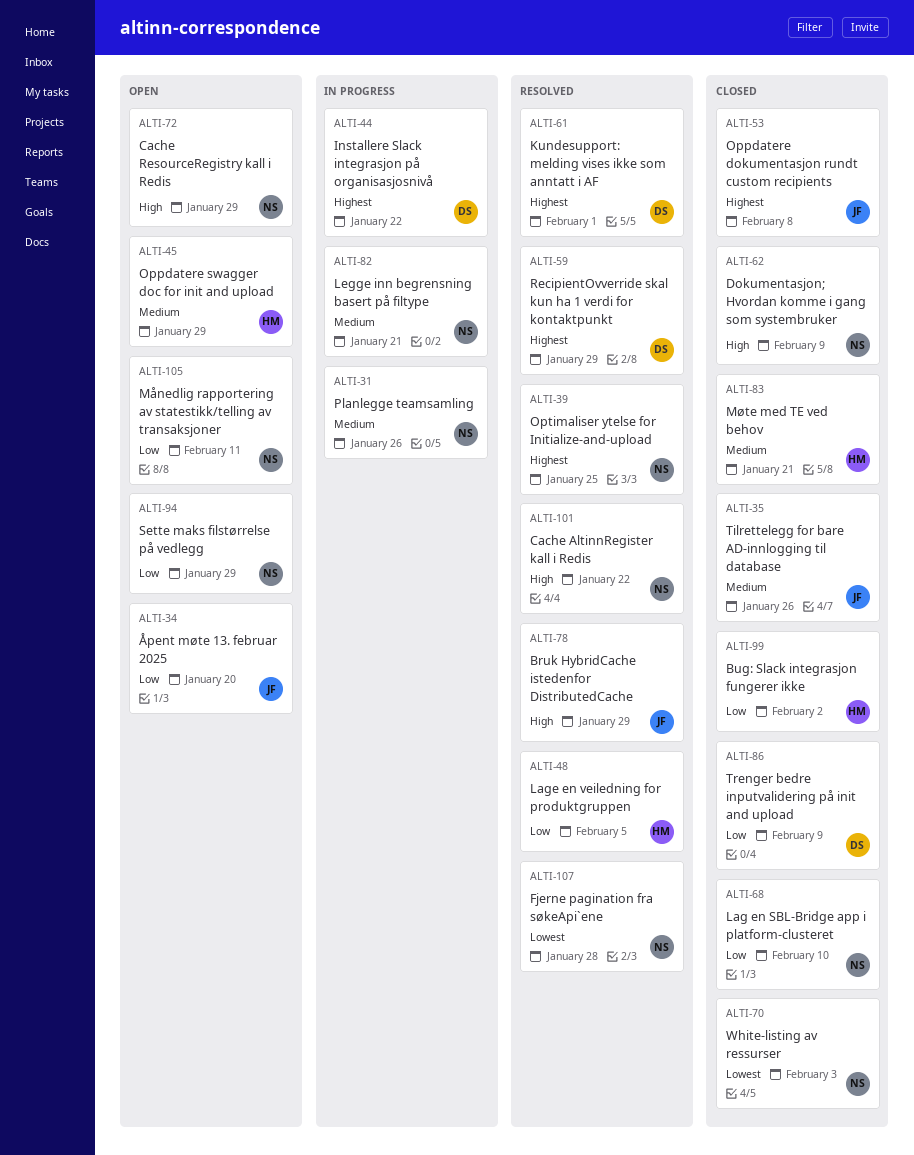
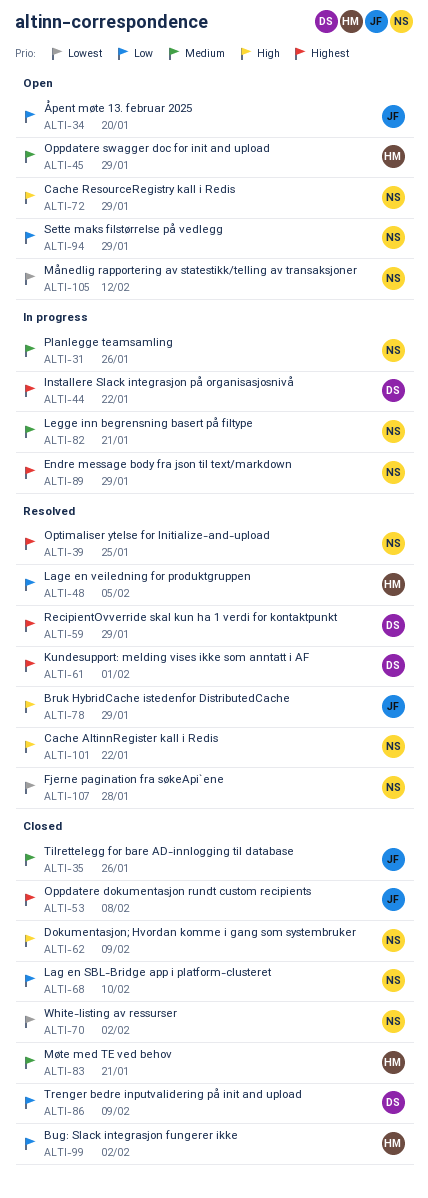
ALTI-70, due: Feb 3 -> Feb 2
ALTI-89: none -> present
ALTI-105, priority: Low -> Lowest
ALTI-105, due: Feb 11 -> Feb 12

